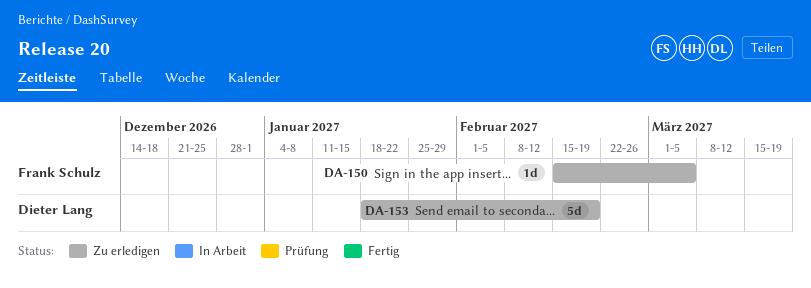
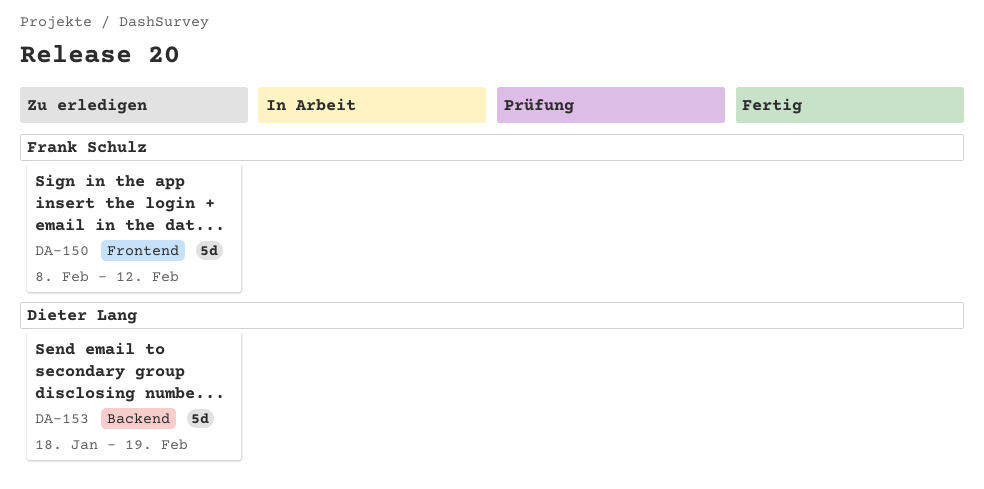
DA-150, estimate: 1d -> 5d
DA-150, start: Feb 15 -> Feb 8
DA-150, due: Mar 5 -> Feb 12

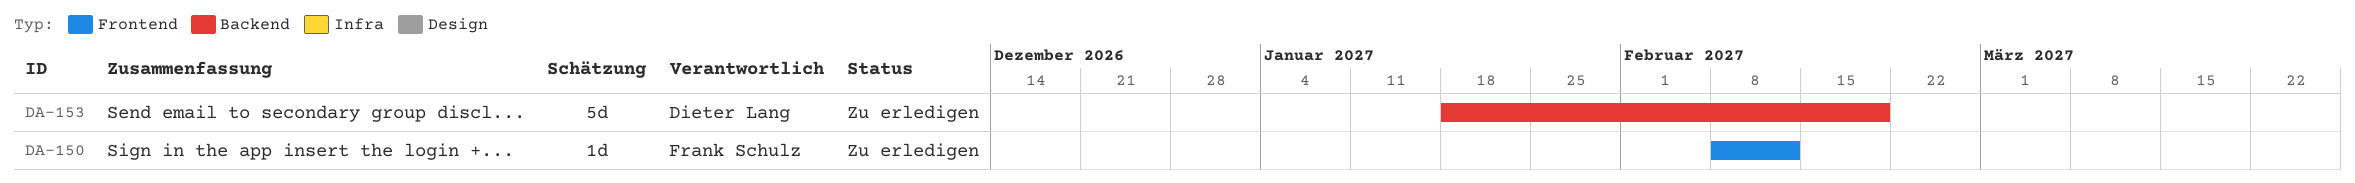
DA-150, estimate: 5d -> 1d

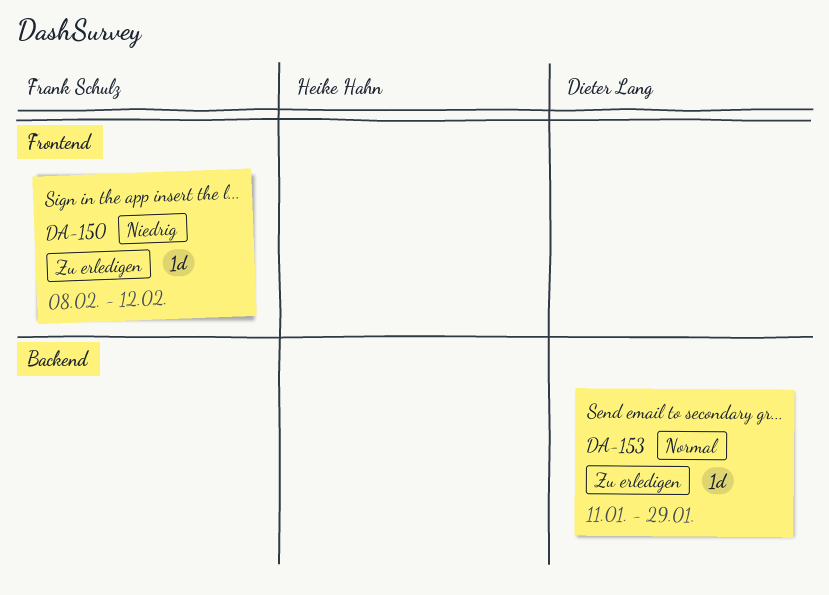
DA-153, estimate: 5d -> 1d
DA-153, start: Jan 18 -> Jan 11
DA-153, due: Feb 19 -> Jan 29

